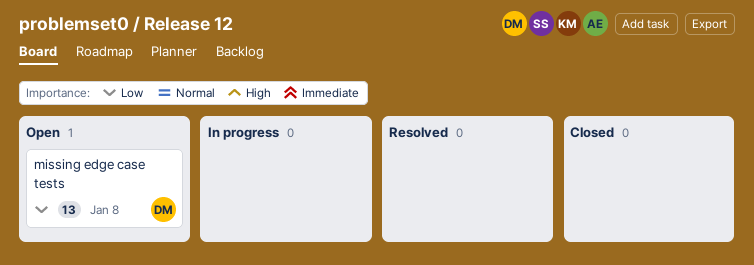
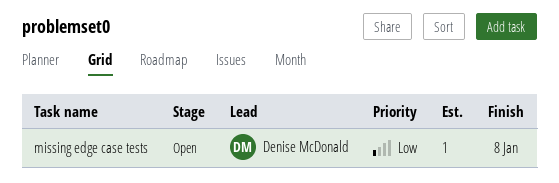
missing edge case tests, estimate: 13 -> 1

